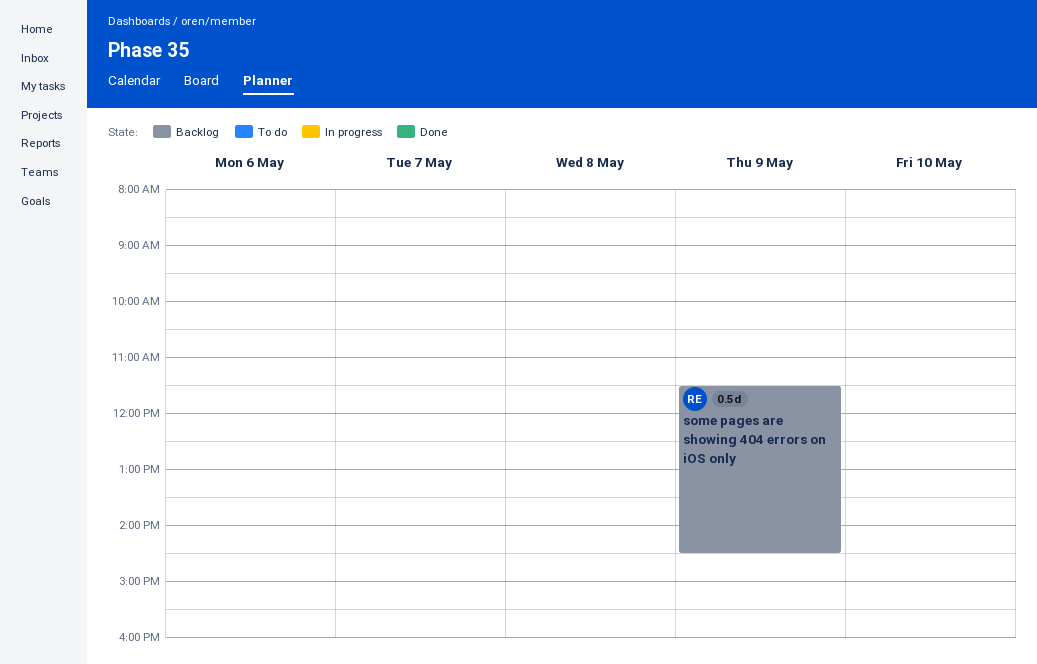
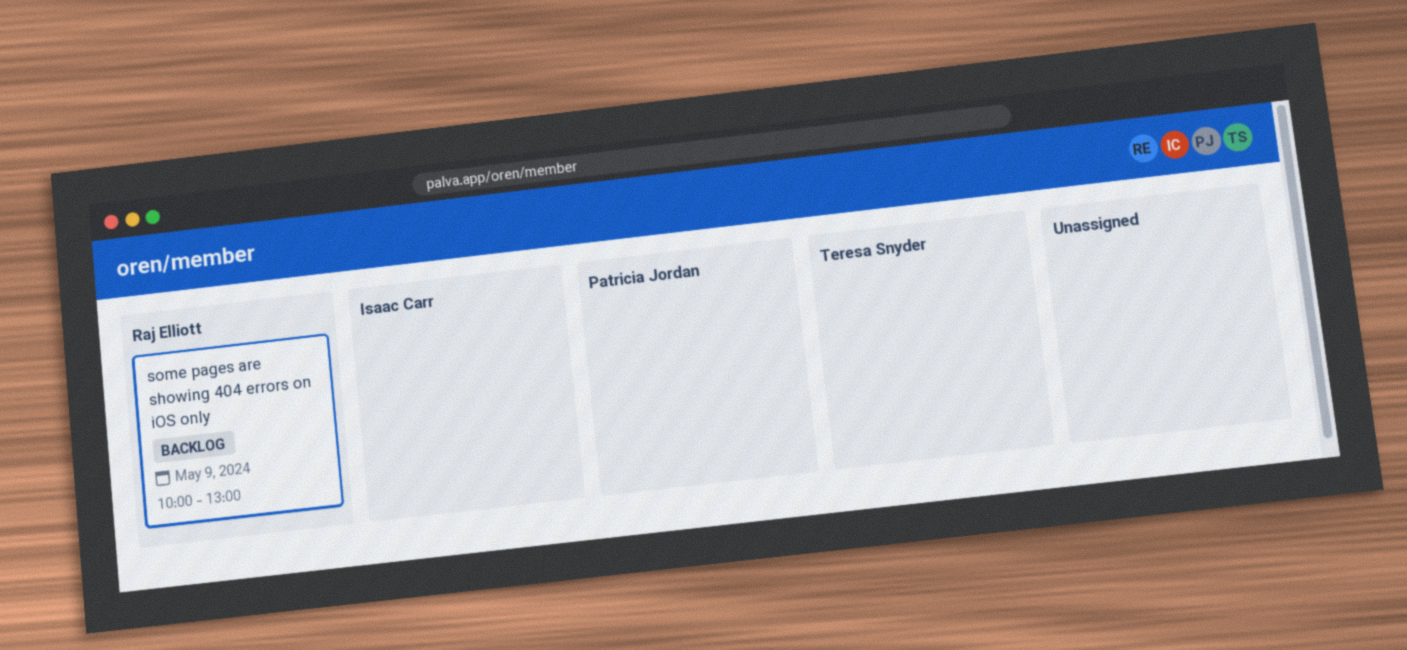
some pages are showing 404 errors on iOS only, begins: 11:30 -> 10:00
some pages are showing 404 errors on iOS only, ends: 14:30 -> 13:00

